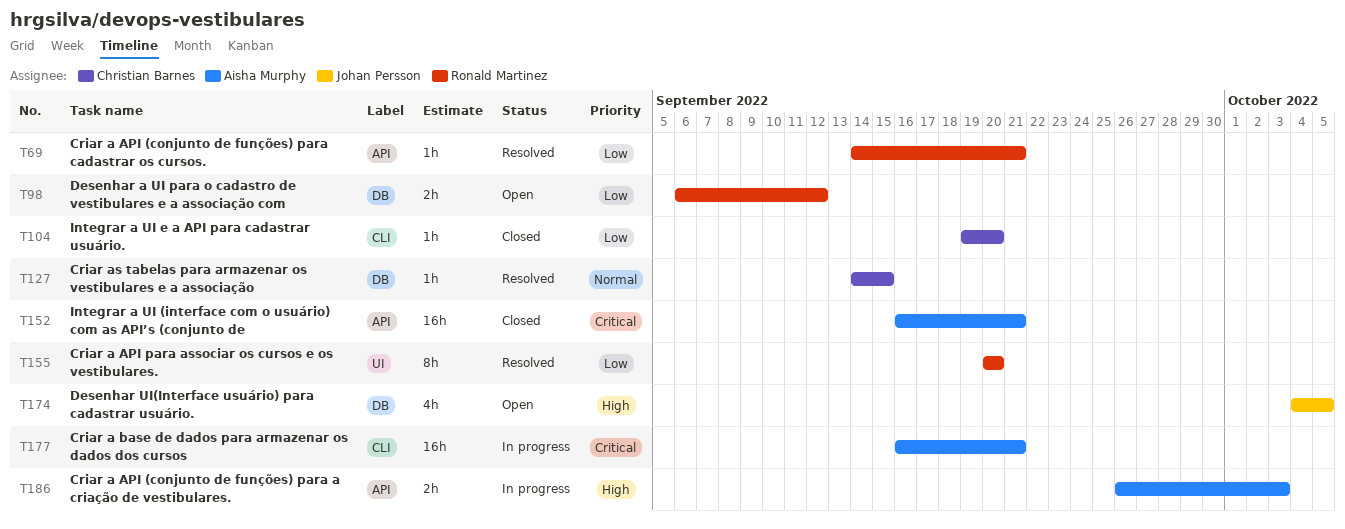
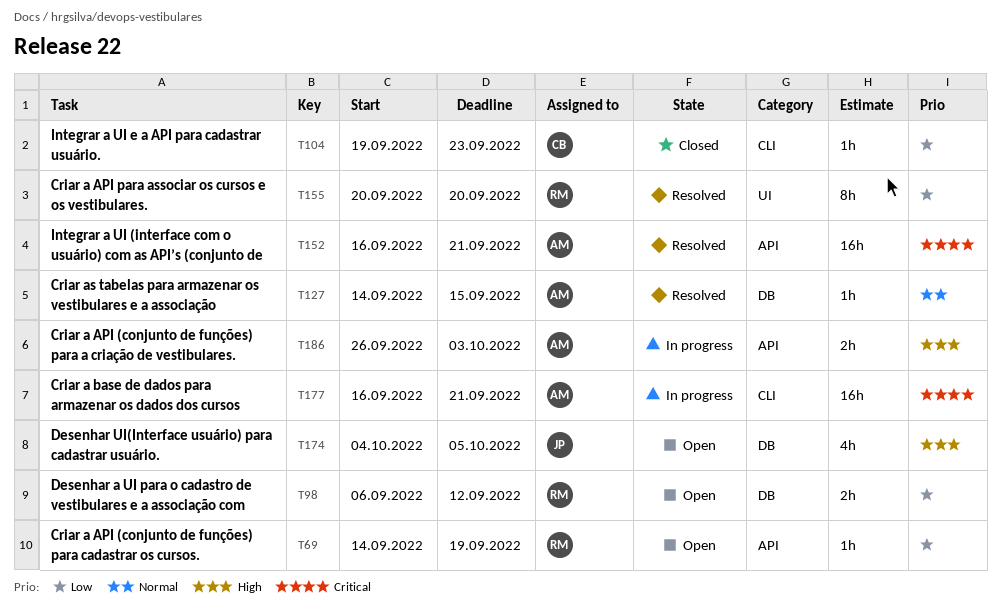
T69, status: Resolved -> Open
T69, due: Sep 21 -> Sep 19
T104, due: Sep 20 -> Sep 23
T127, owner: Christian Barnes -> Aisha Murphy
T152, status: Closed -> Resolved

